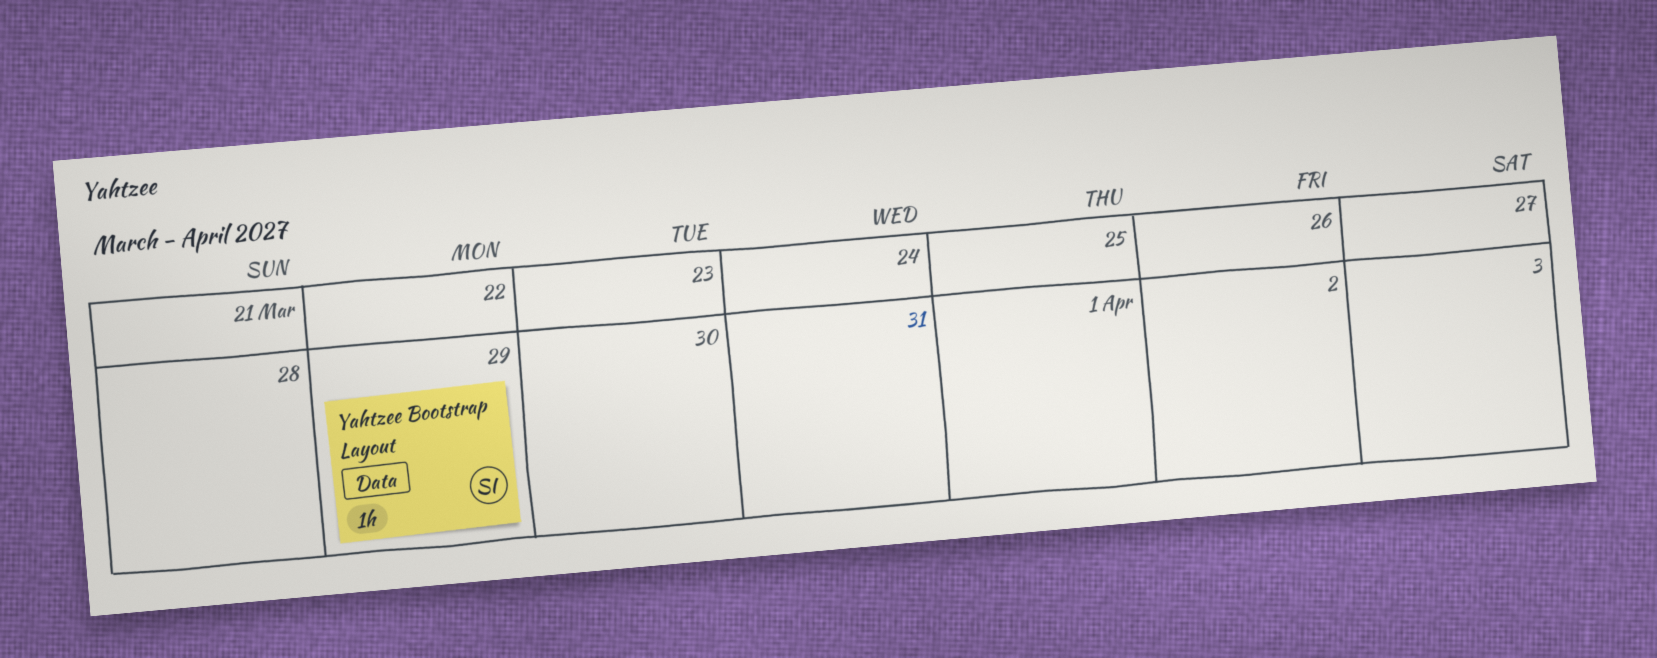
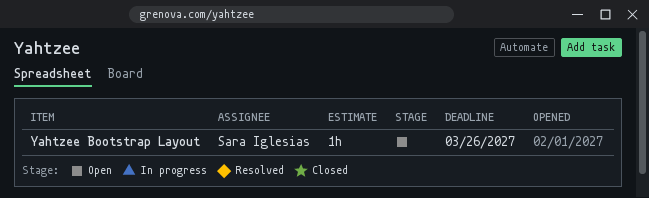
Yahtzee Bootstrap Layout, due: Mar 29 -> Mar 26

